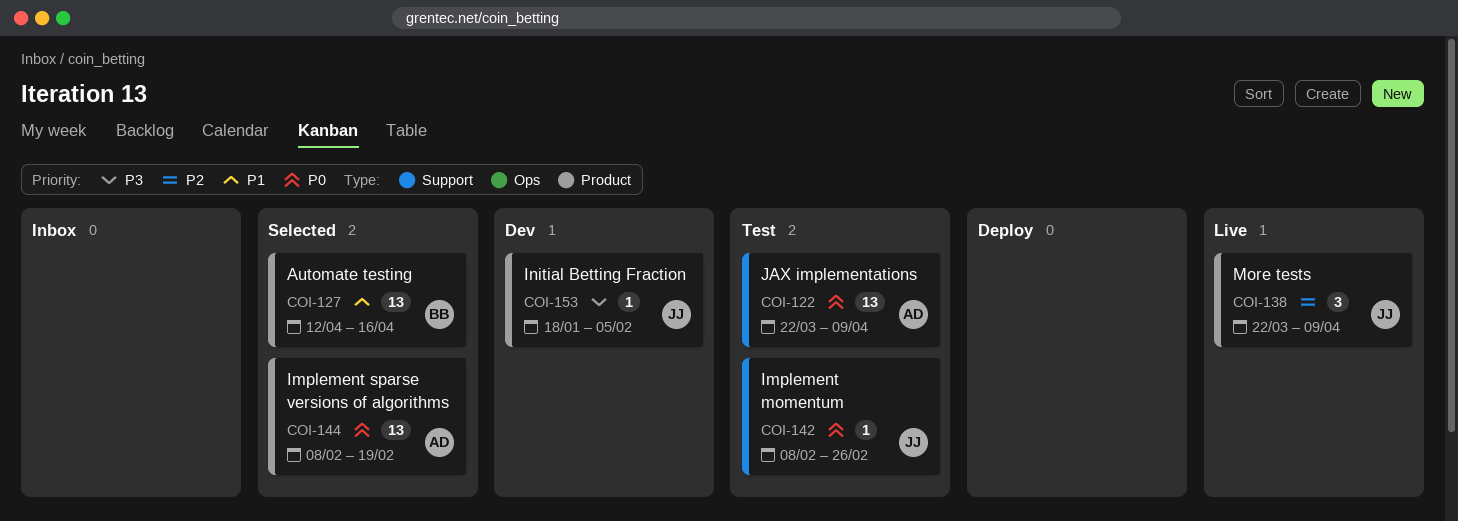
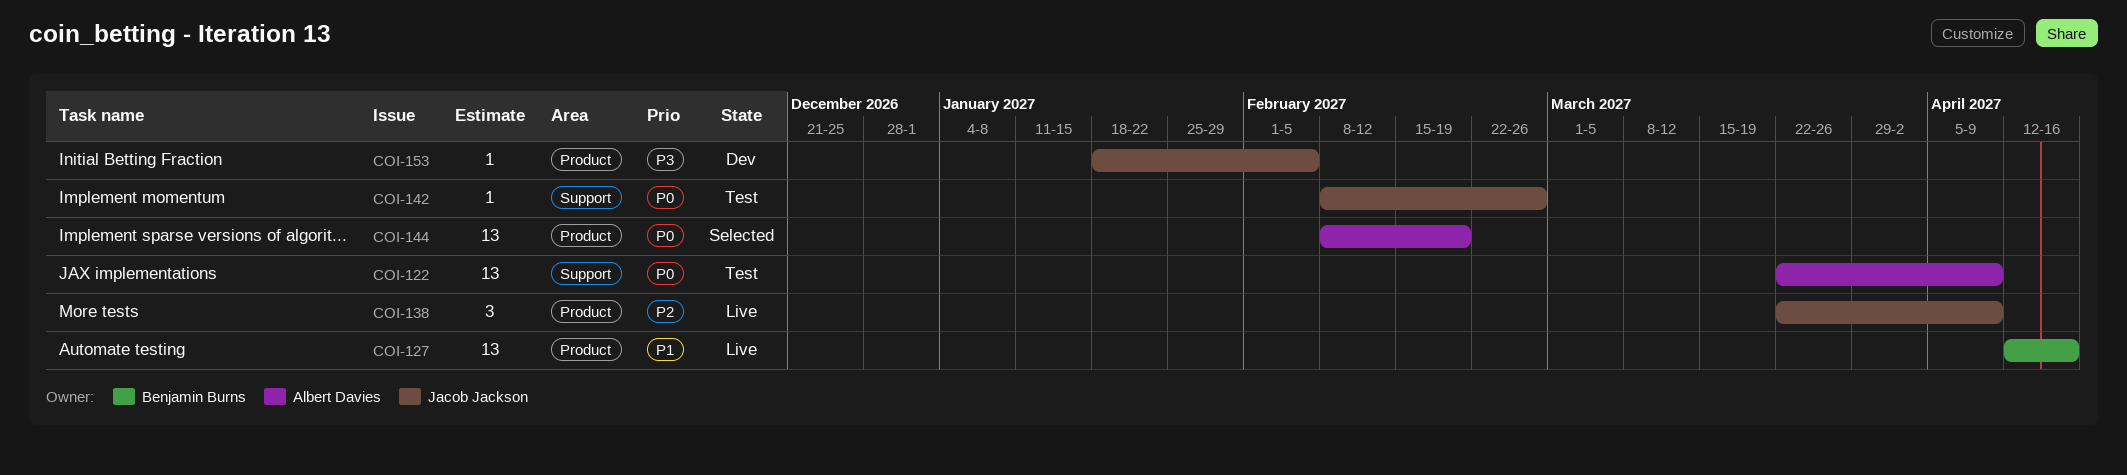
COI-127, status: Selected -> Live

